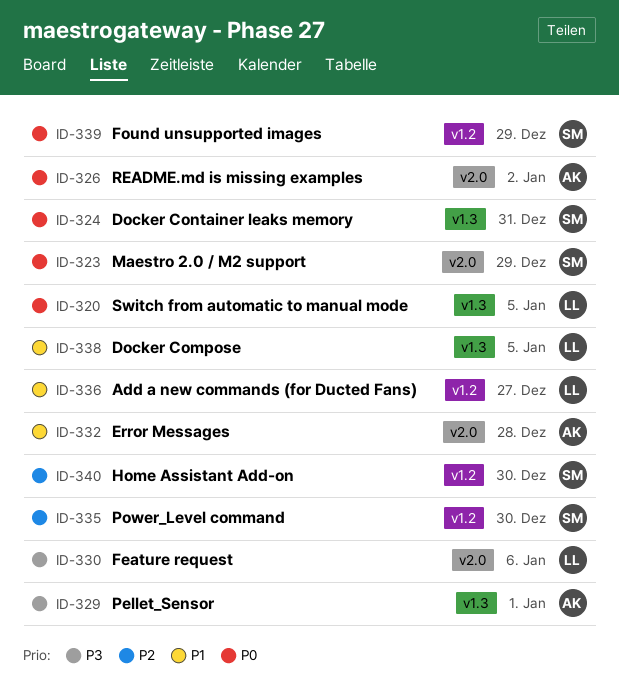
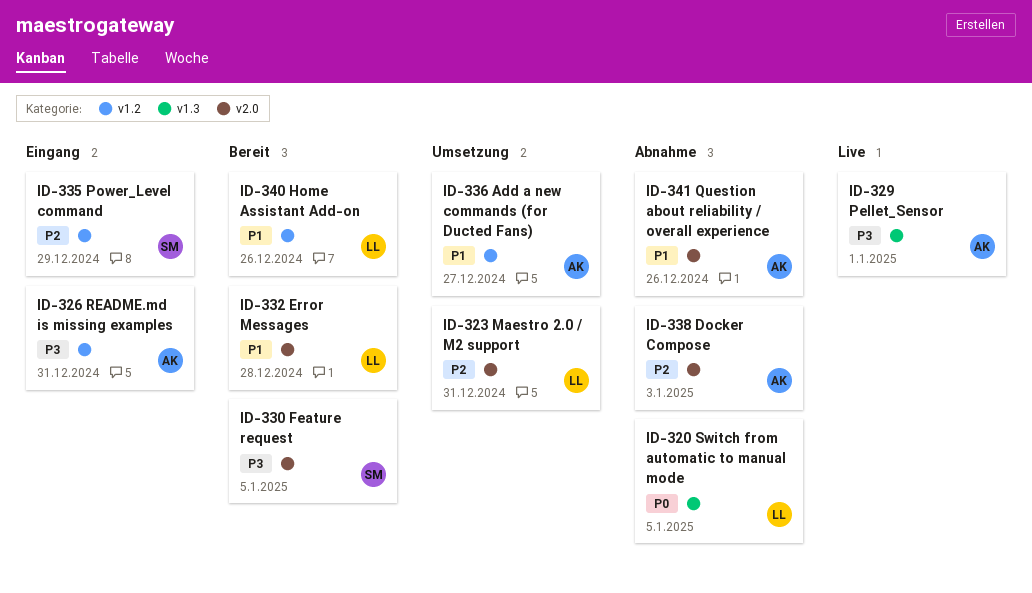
ID-323, owner: SM -> LL
ID-323, priority: P0 -> P2
ID-323, due: Dec 29 -> Dec 31
ID-324: present -> none
ID-326, priority: P0 -> P3
ID-326, label: v2.0 -> v1.2
ID-326, due: Jan 2 -> Dec 31
ID-330, owner: LL -> SM
ID-330, due: Jan 6 -> Jan 5
ID-332, owner: AK -> LL
ID-335, due: Dec 30 -> Dec 29
ID-336, owner: LL -> AK
ID-338, owner: LL -> AK
ID-338, priority: P1 -> P2
ID-338, label: v1.3 -> v2.0
ID-338, due: Jan 5 -> Jan 3
ID-339: present -> none
ID-340, owner: SM -> LL
ID-340, priority: P2 -> P1
ID-340, due: Dec 30 -> Dec 26
ID-341: none -> present

